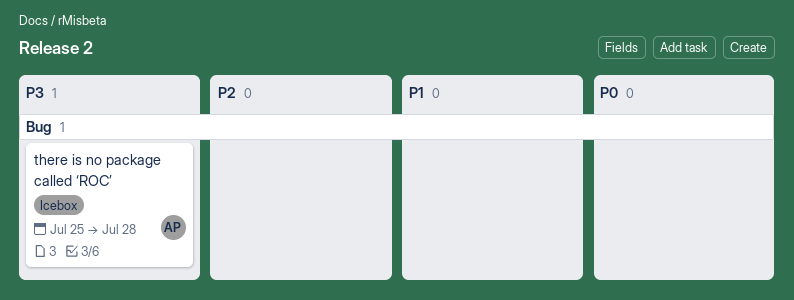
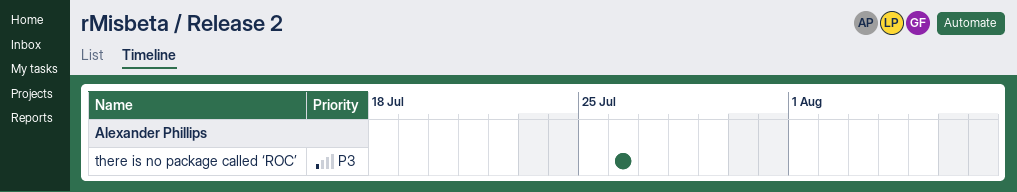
there is no package called ‘ROC’, start: Jul 25 -> Jul 26
there is no package called ‘ROC’, due: Jul 28 -> Jul 26

